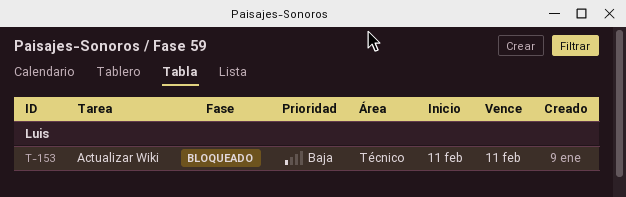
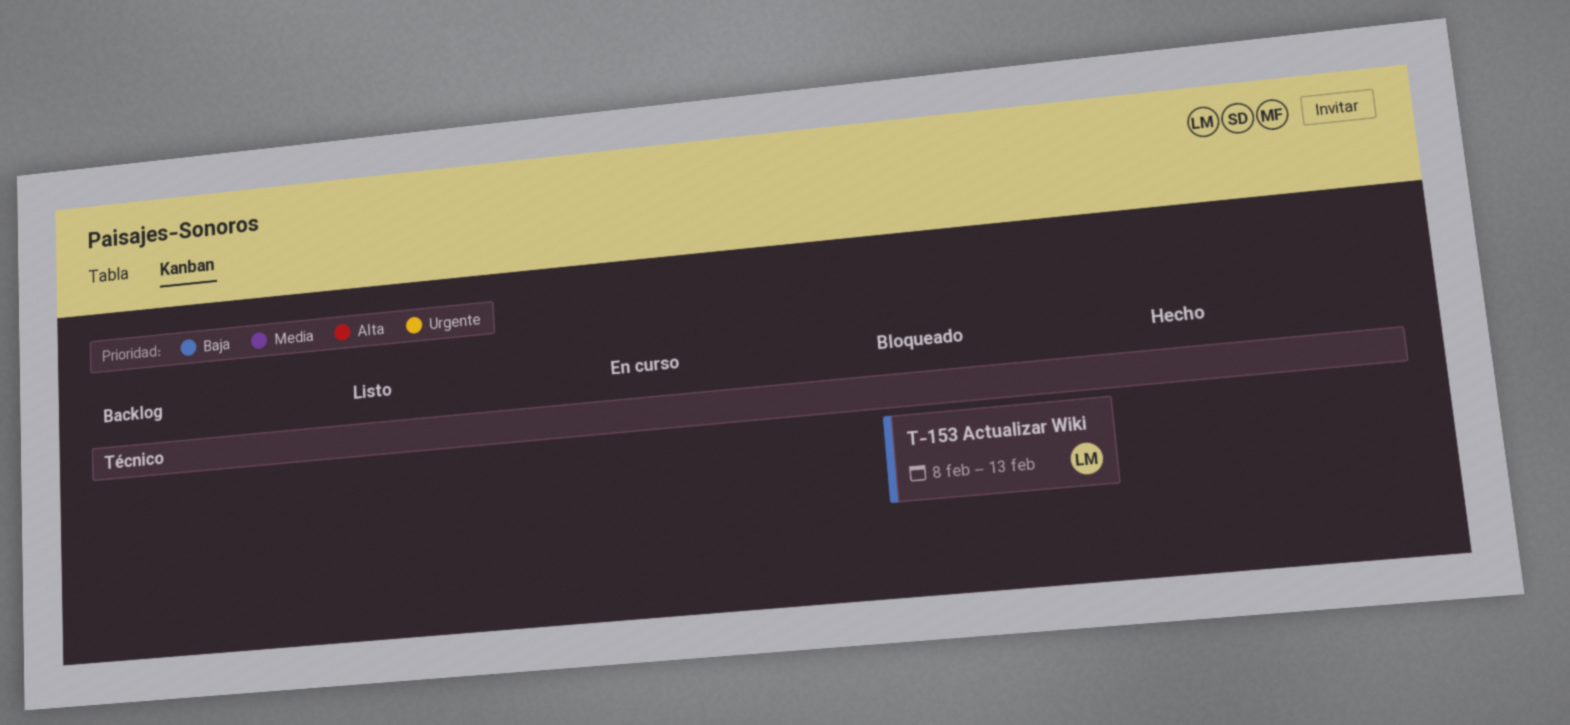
T-153, start: Feb 11 -> Feb 8
T-153, due: Feb 11 -> Feb 13

